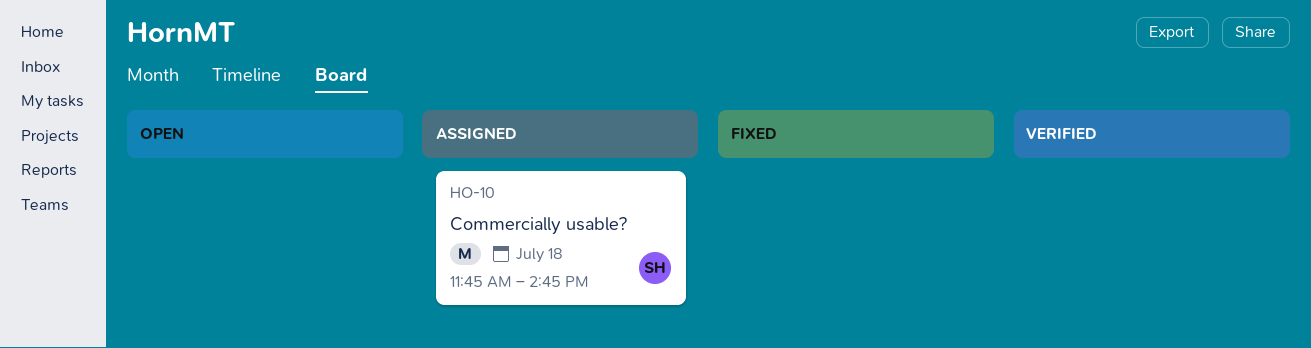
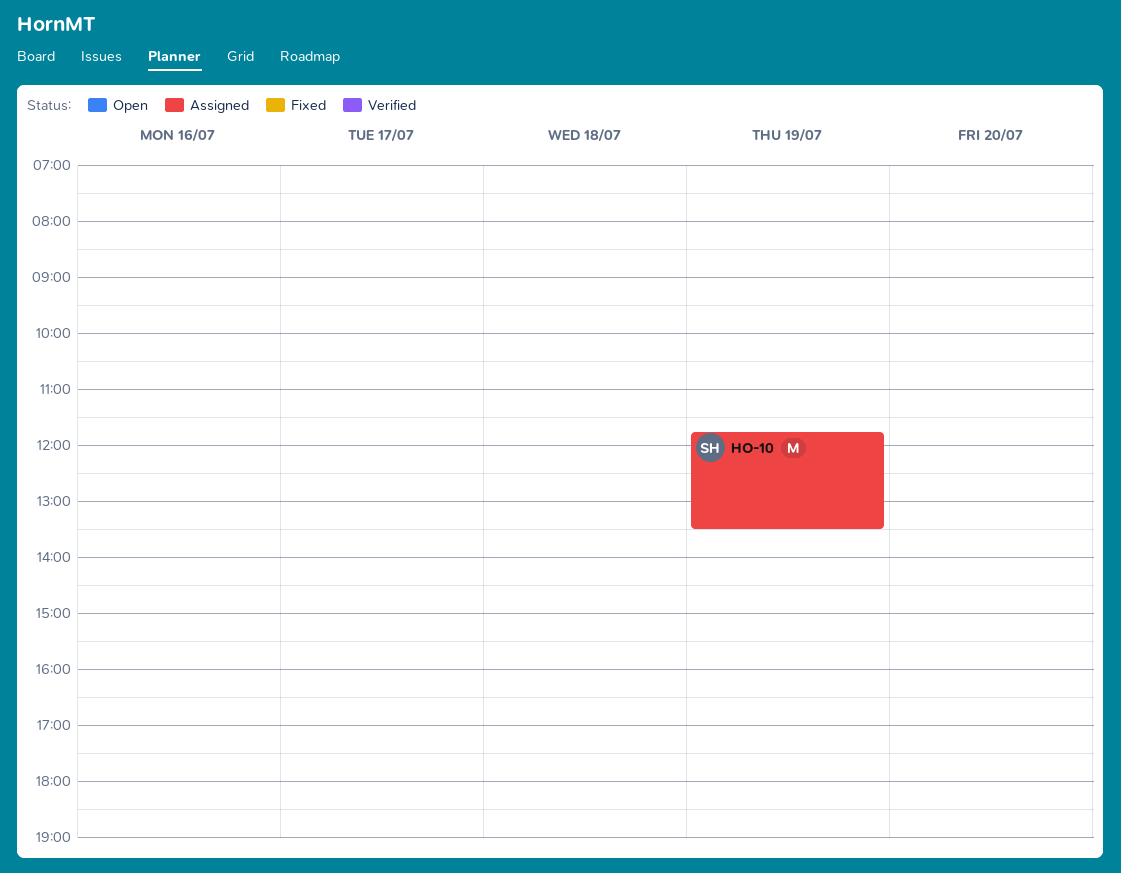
HO-10, day: Jul 18 -> Jul 19
HO-10, ends: 14:45 -> 13:30

